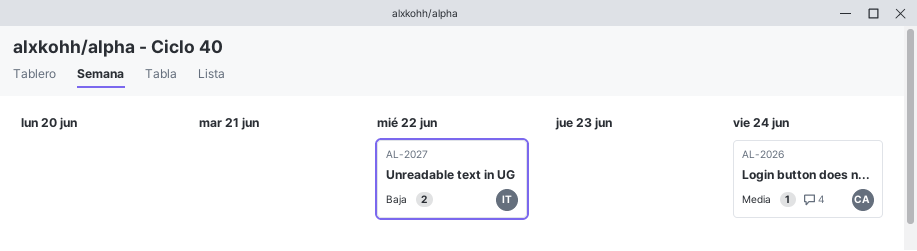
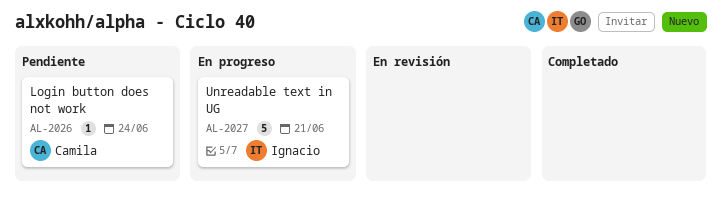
AL-2027, estimate: 2 -> 5
AL-2027, due: Jun 22 -> Jun 21

